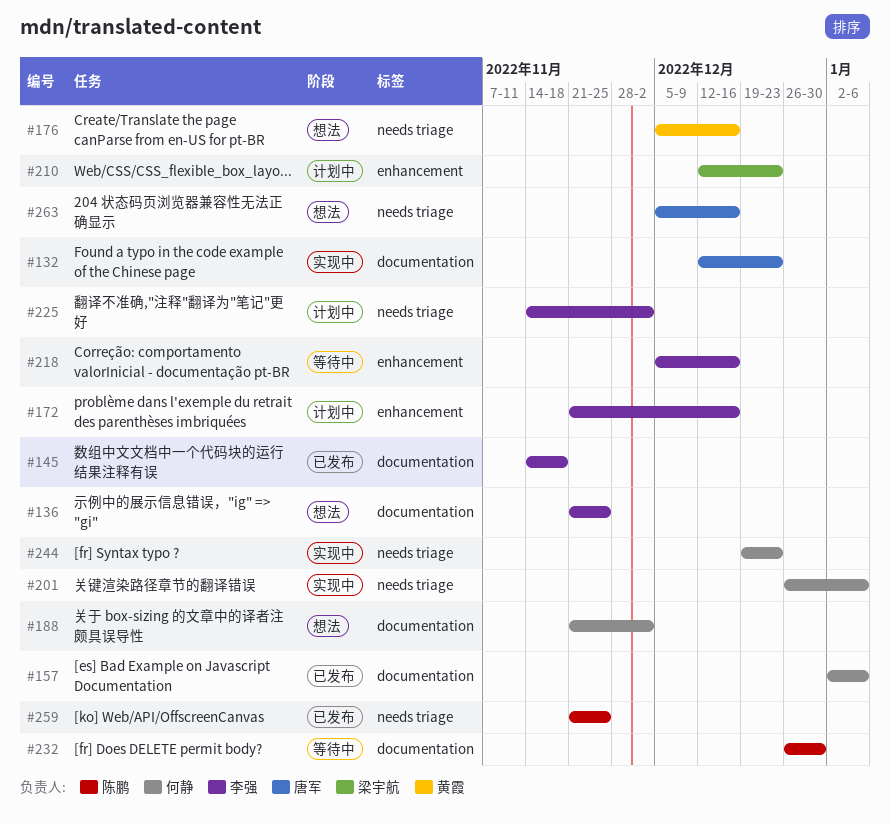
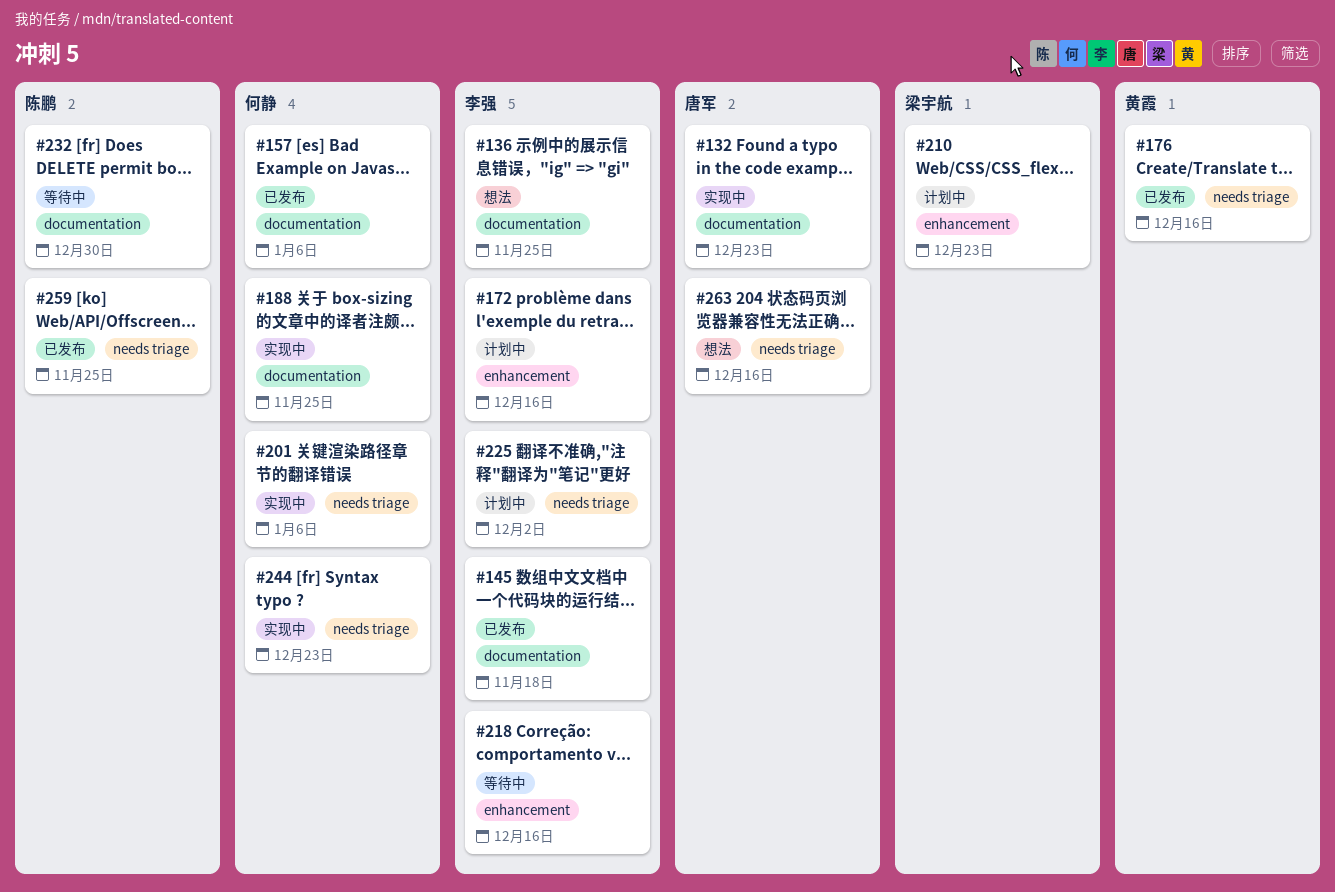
#176, status: 想法 -> 已发布
#188, status: 想法 -> 实现中
#188, due: Dec 2 -> Nov 25

